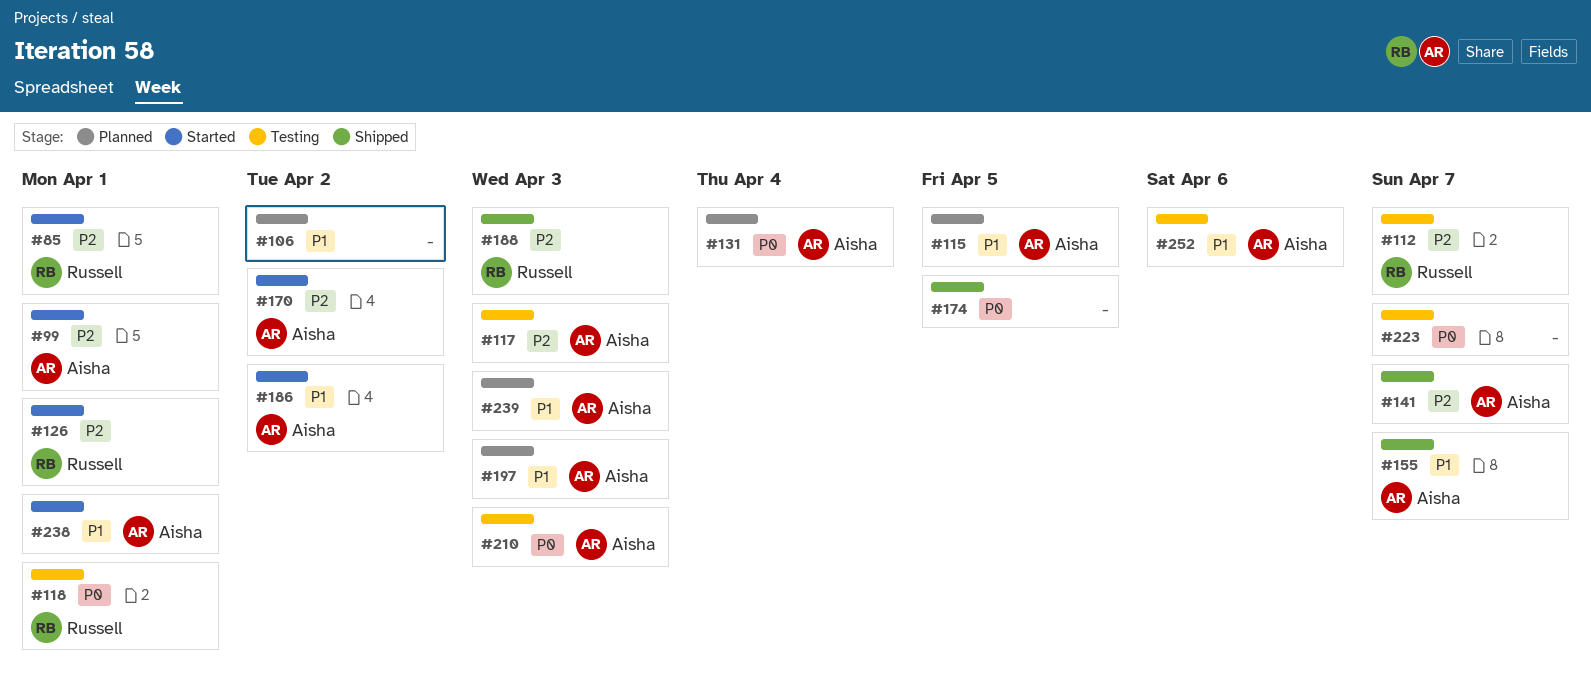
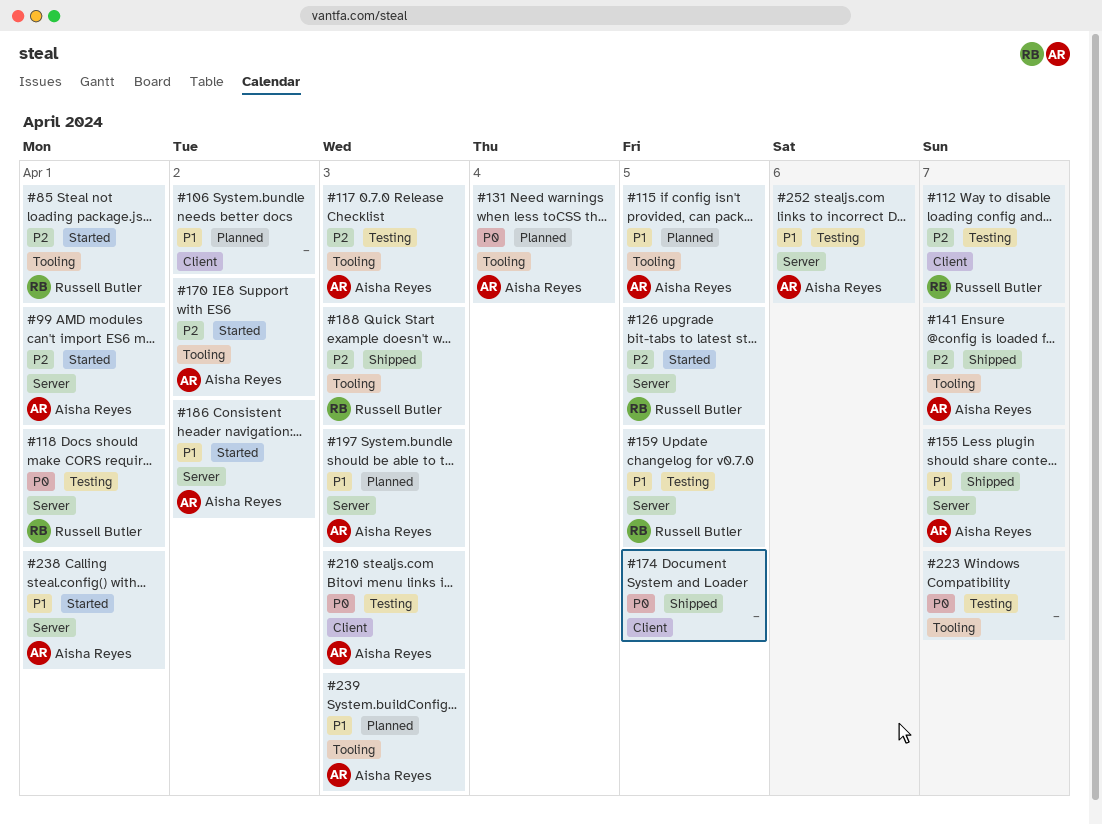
#126, due: Apr 1 -> Apr 5
#159: none -> present

